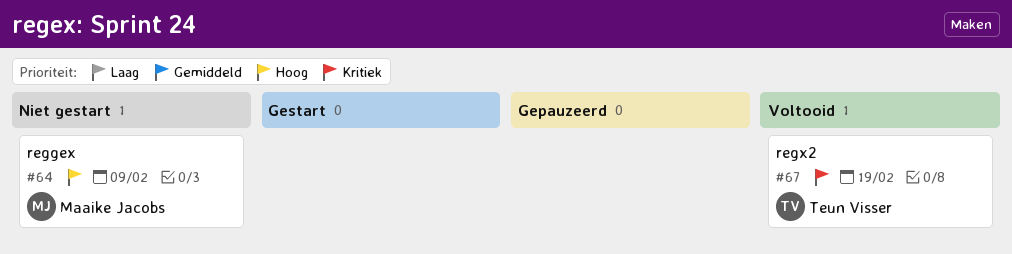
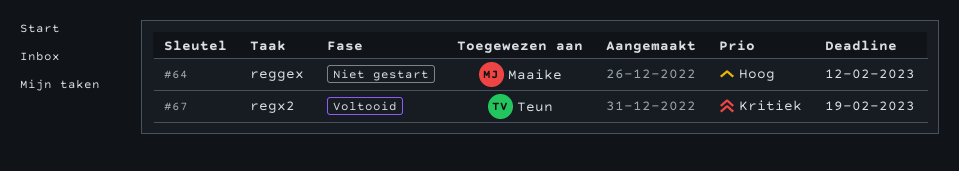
#64, due: Feb 9 -> Feb 12

